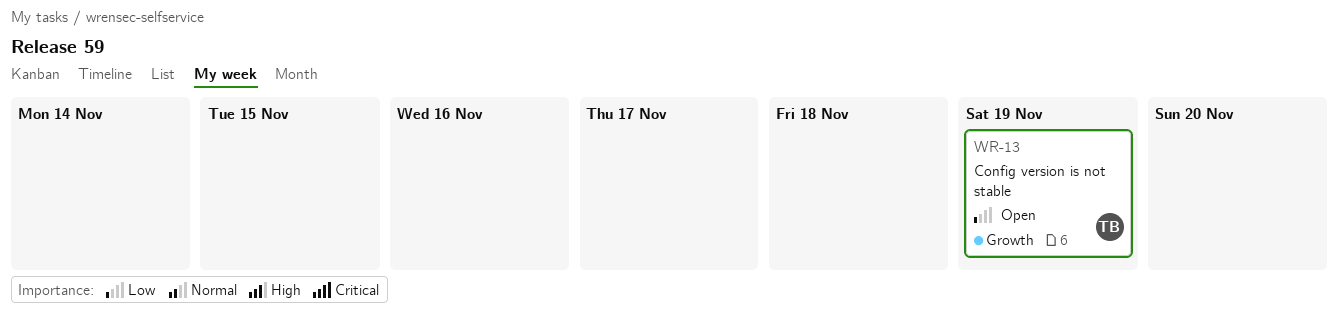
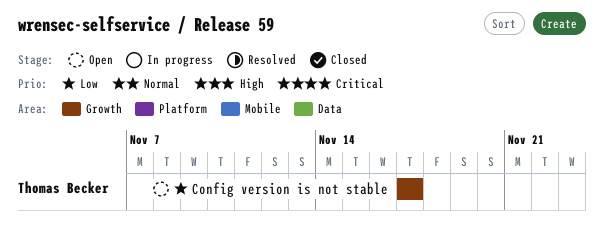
Config version is not stable, due: Nov 19 -> Nov 17

